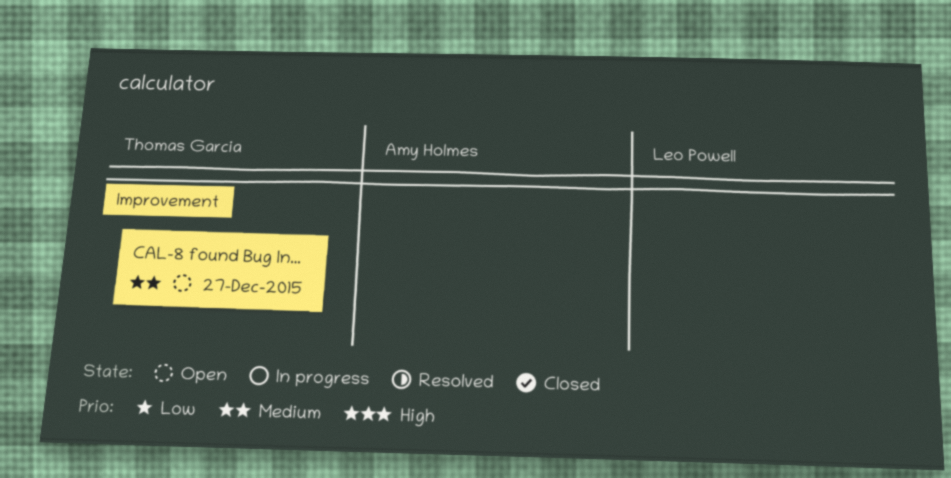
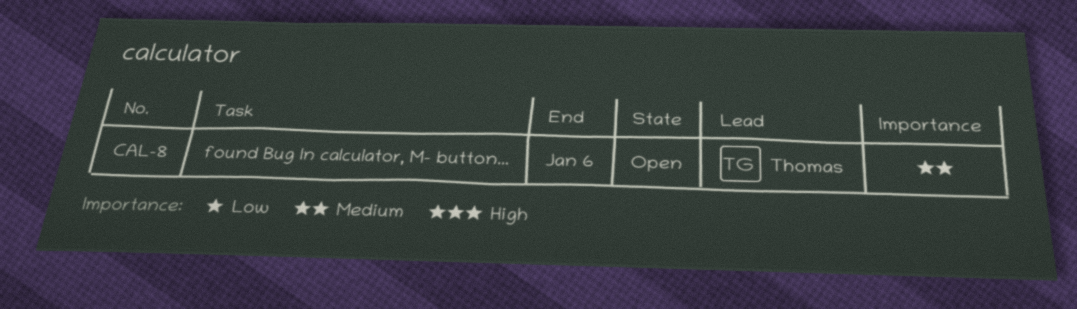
CAL-8, due: Dec 27 -> Jan 6

